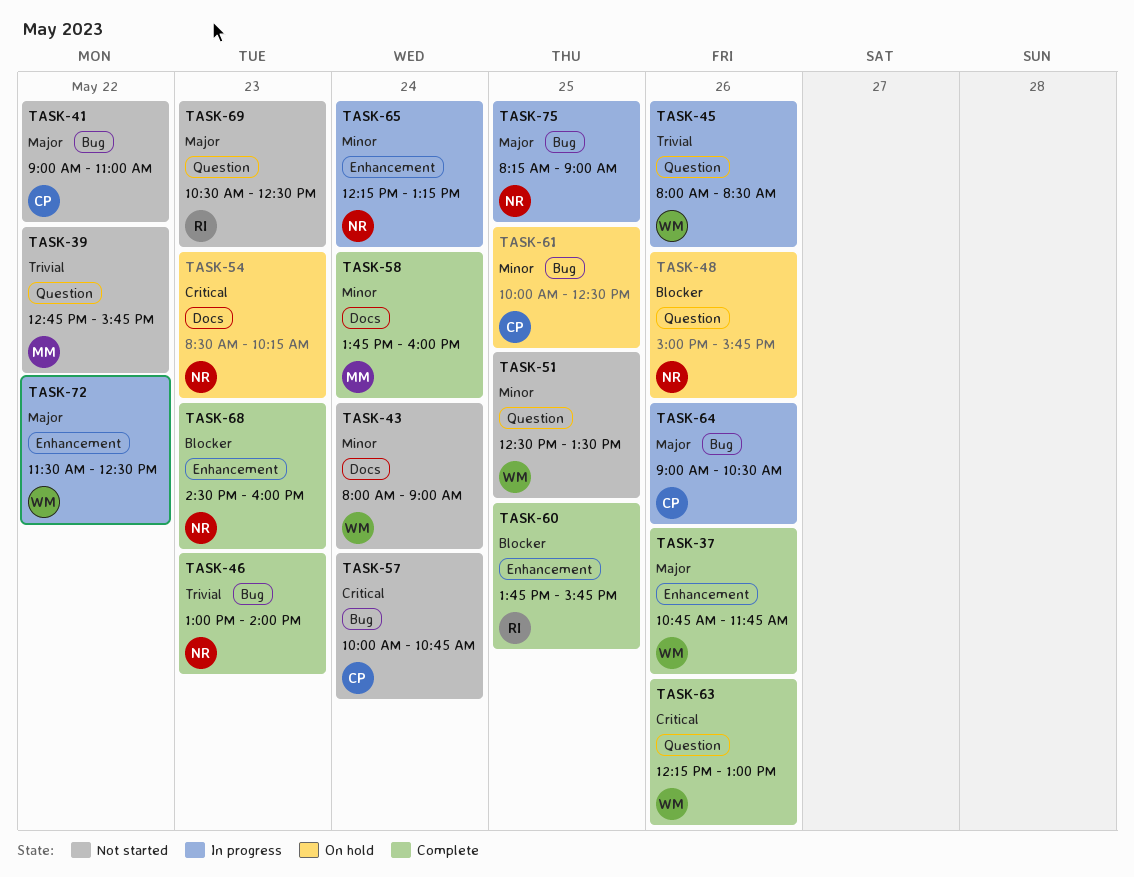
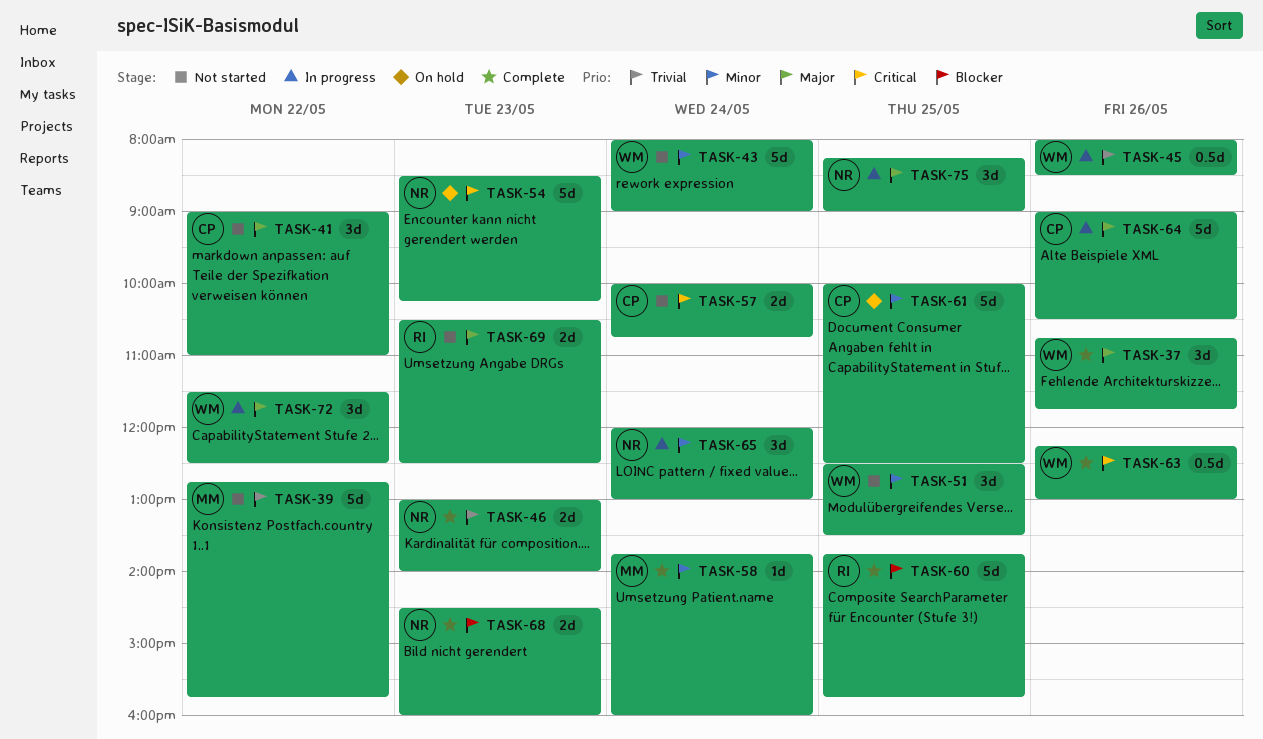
TASK-48: present -> none
TASK-65, begins: 12:15 -> 12:00
TASK-65, ends: 13:15 -> 13:00

